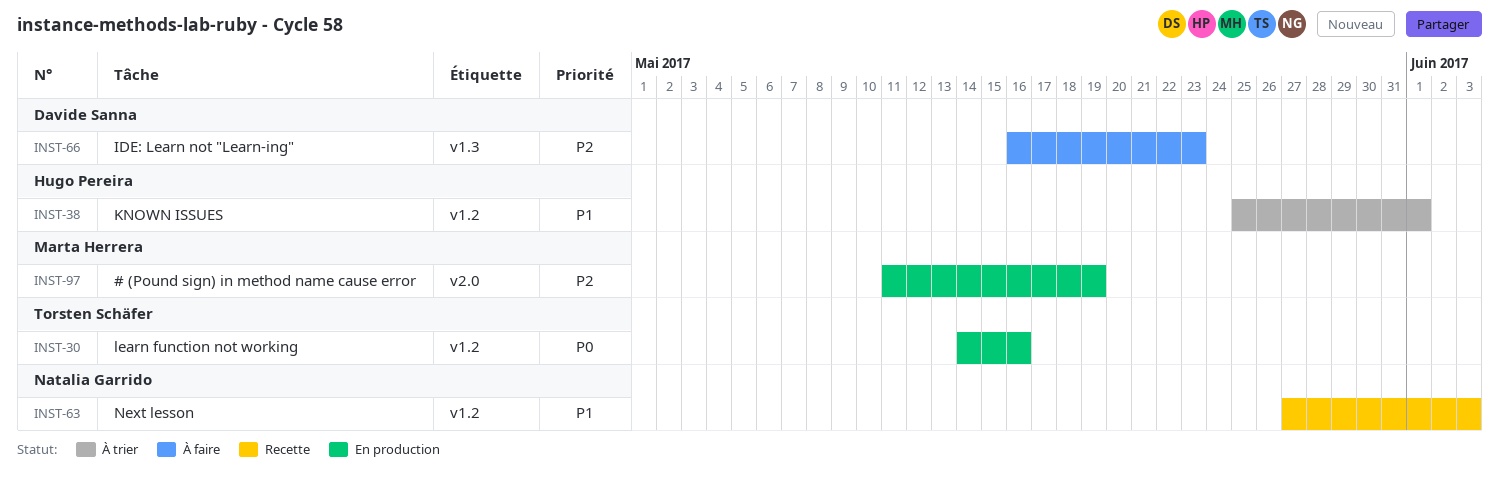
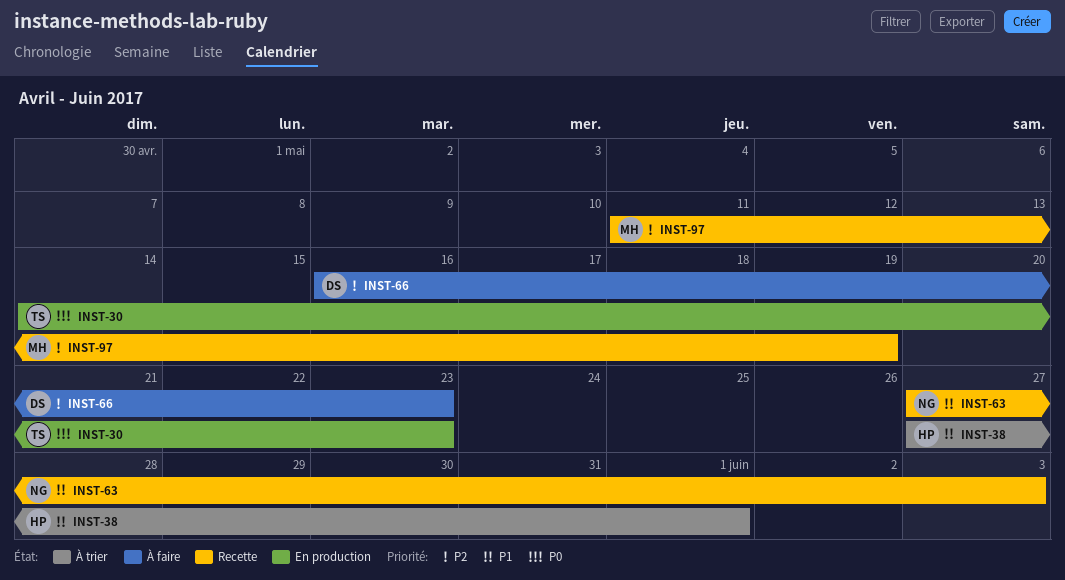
INST-30, due: May 16 -> May 23
INST-38, start: May 25 -> May 27
INST-97, status: En production -> Recette

